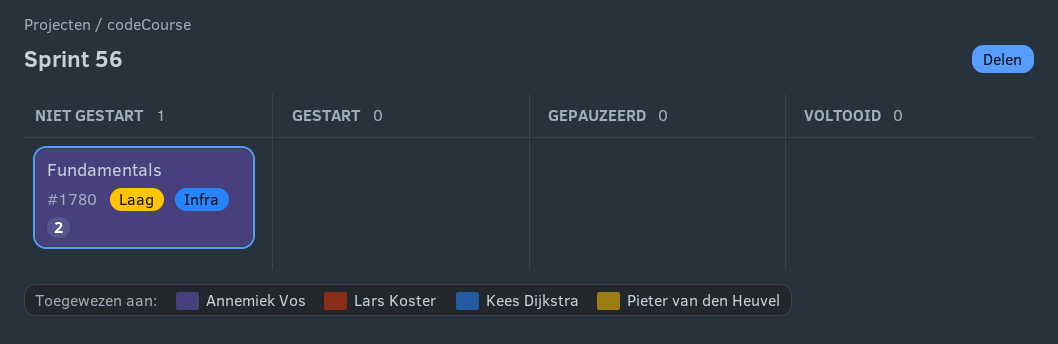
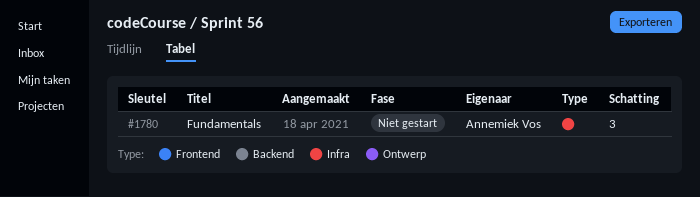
#1780, estimate: 2 -> 3

